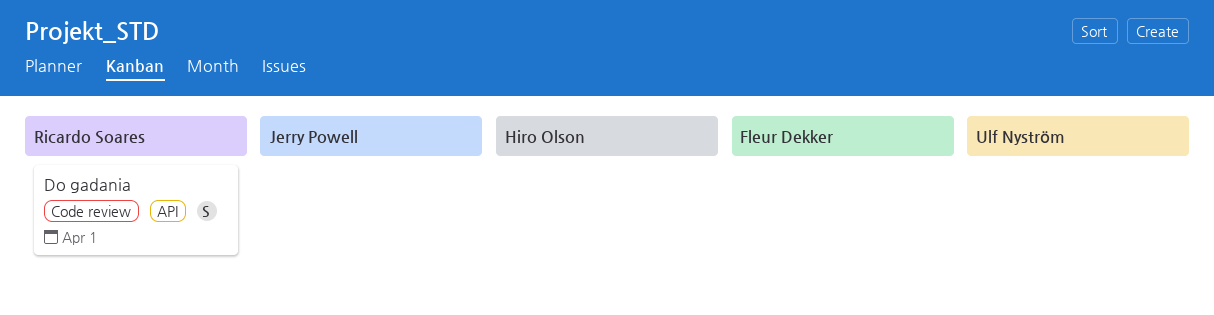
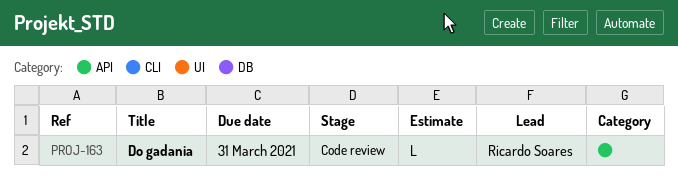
Do gadania, estimate: S -> L
Do gadania, due: Apr 1 -> Mar 31

